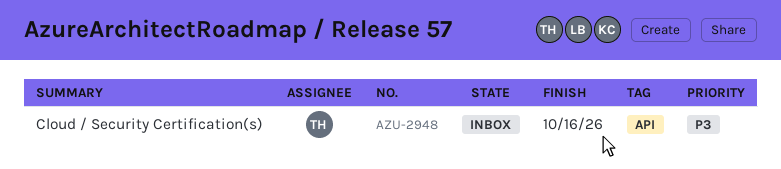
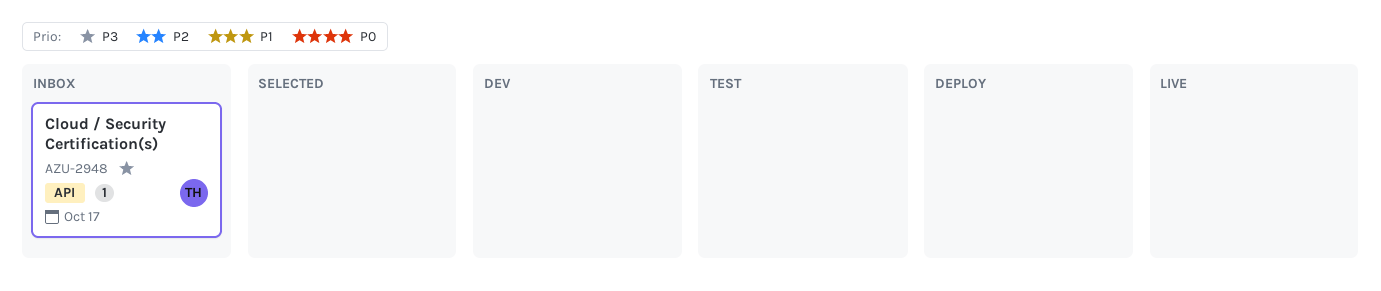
AZU-2948, due: Oct 16 -> Oct 17

